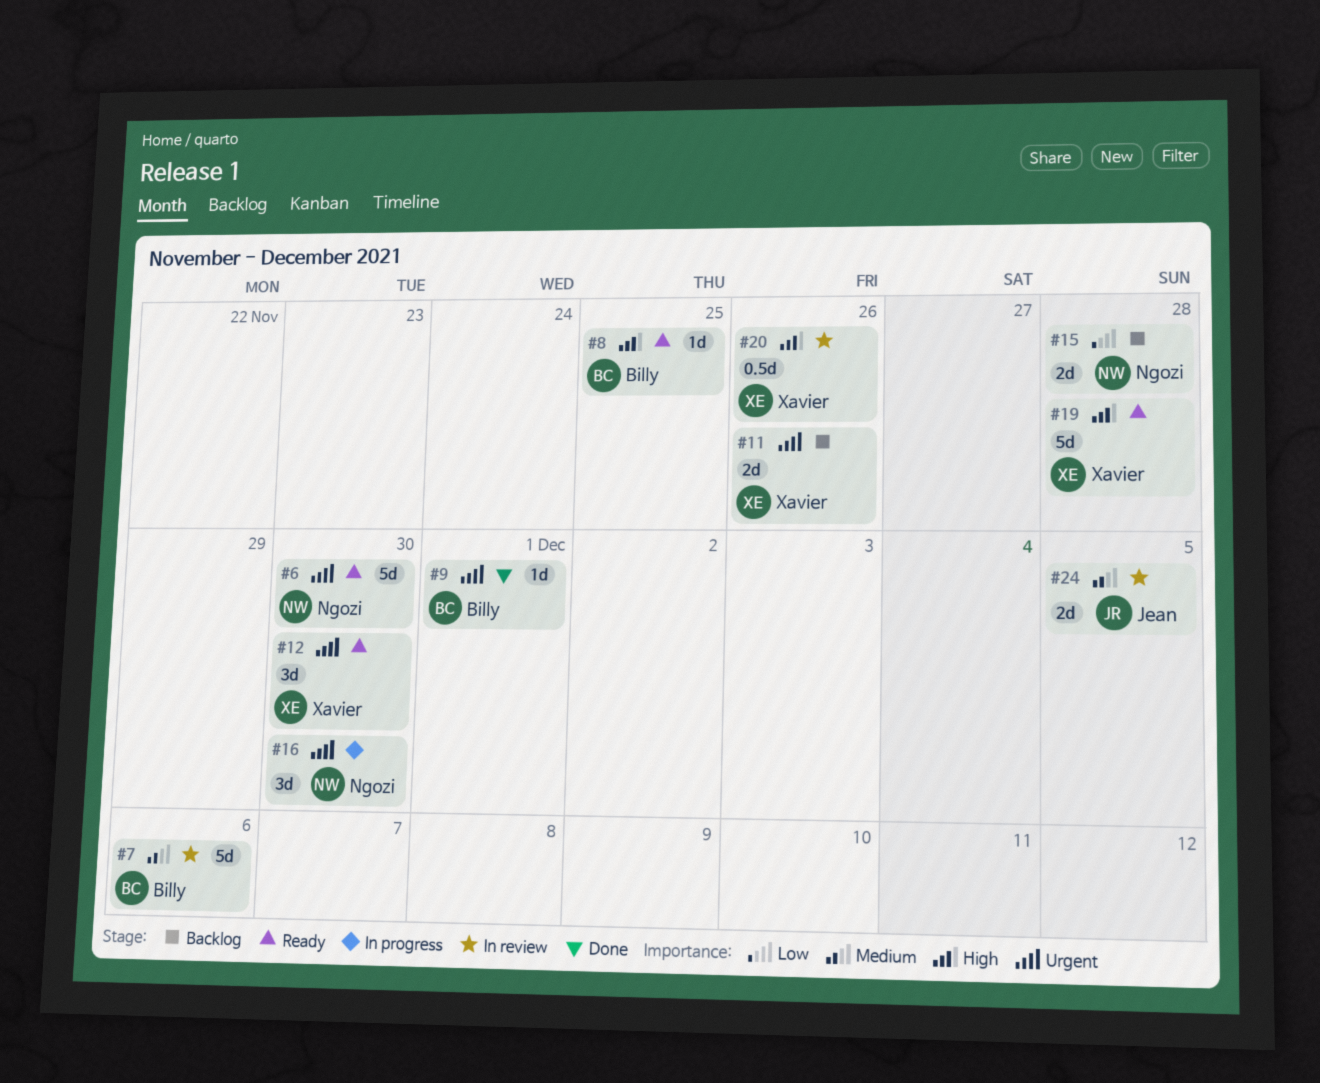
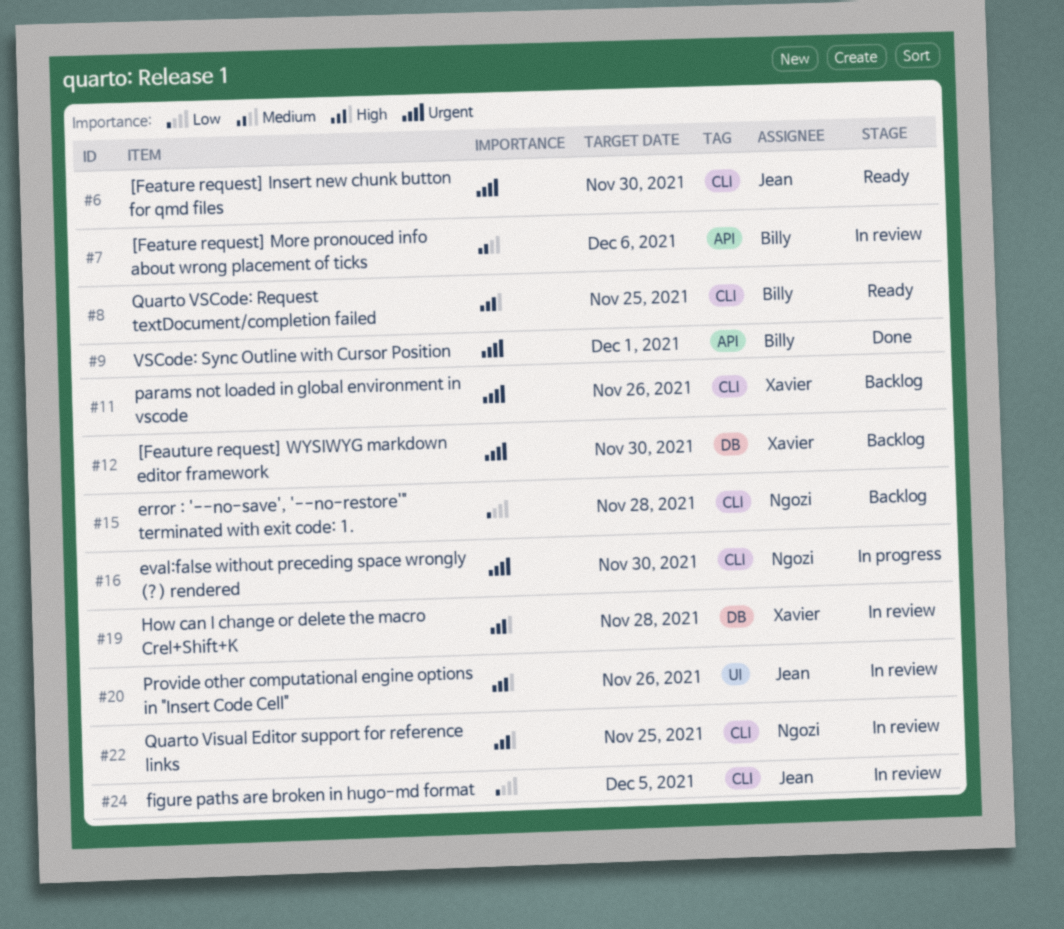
#6, owner: Ngozi -> Jean
#12, status: Ready -> Backlog
#19, status: Ready -> In review
#20, owner: Xavier -> Jean
#22: none -> present
#24, priority: Medium -> Low

